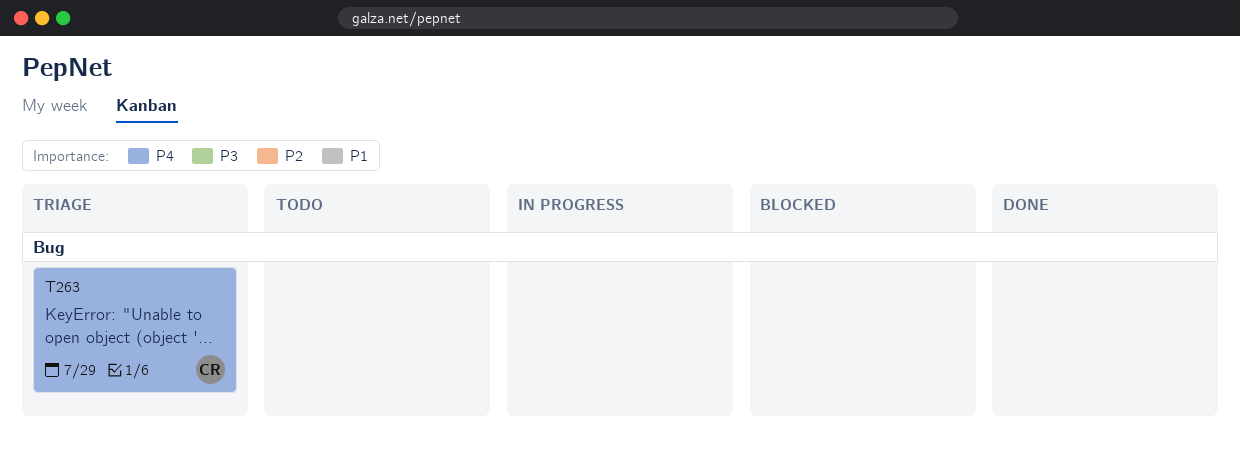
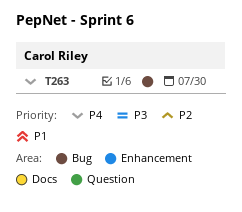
T263, due: Jul 29 -> Jul 30

